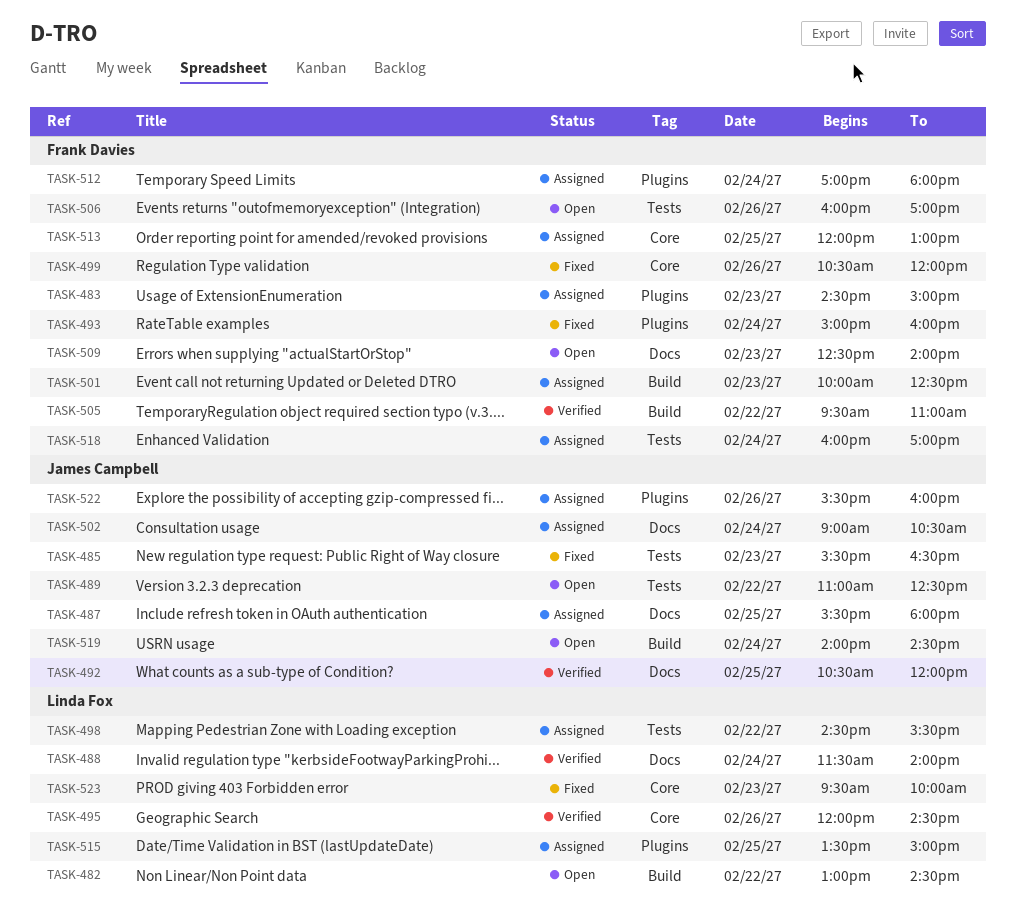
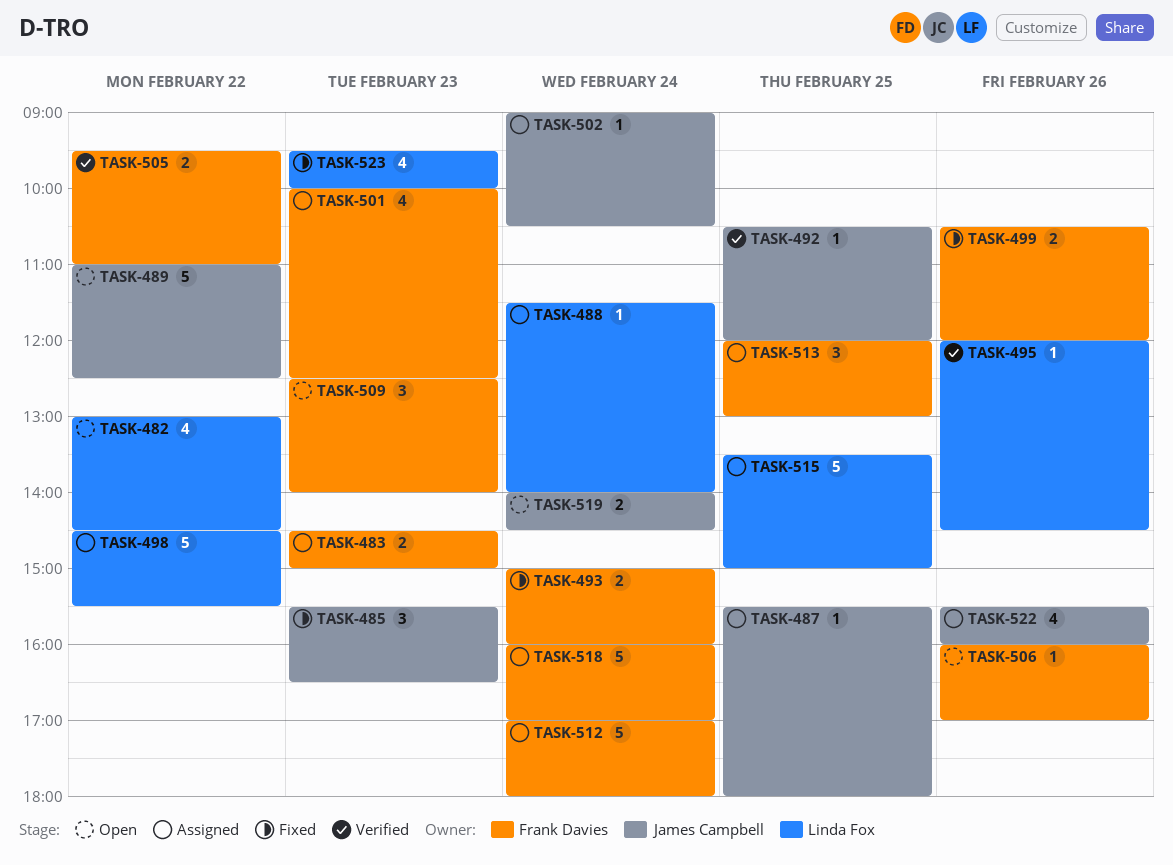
TASK-488, status: Verified -> Assigned

